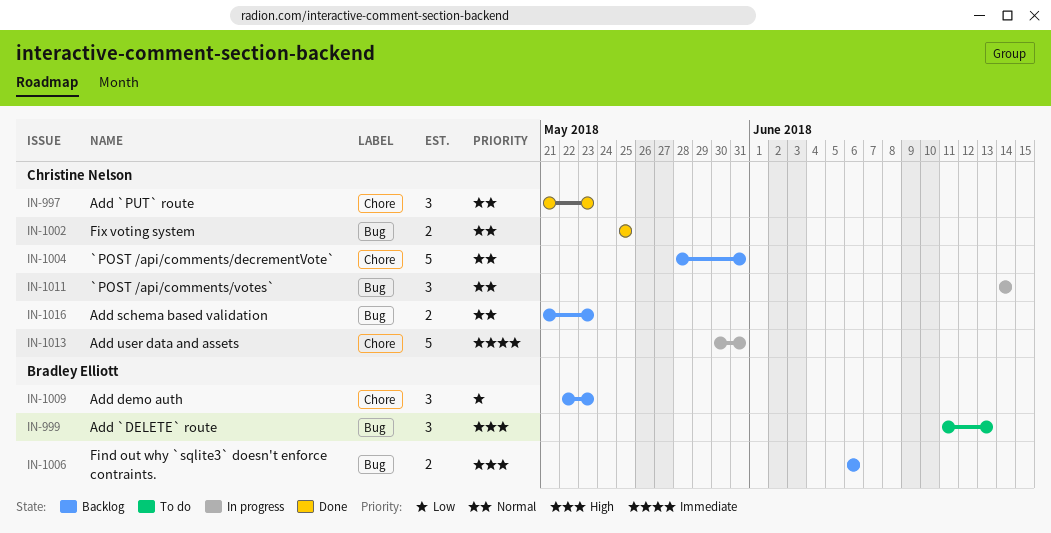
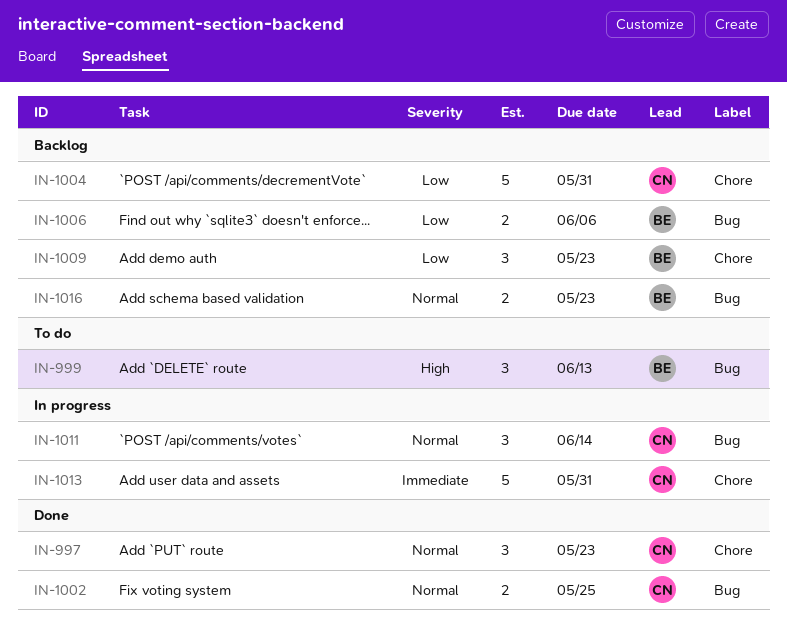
IN-1004, priority: Normal -> Low
IN-1006, priority: High -> Low
IN-1016, owner: Christine Nelson -> Bradley Elliott

